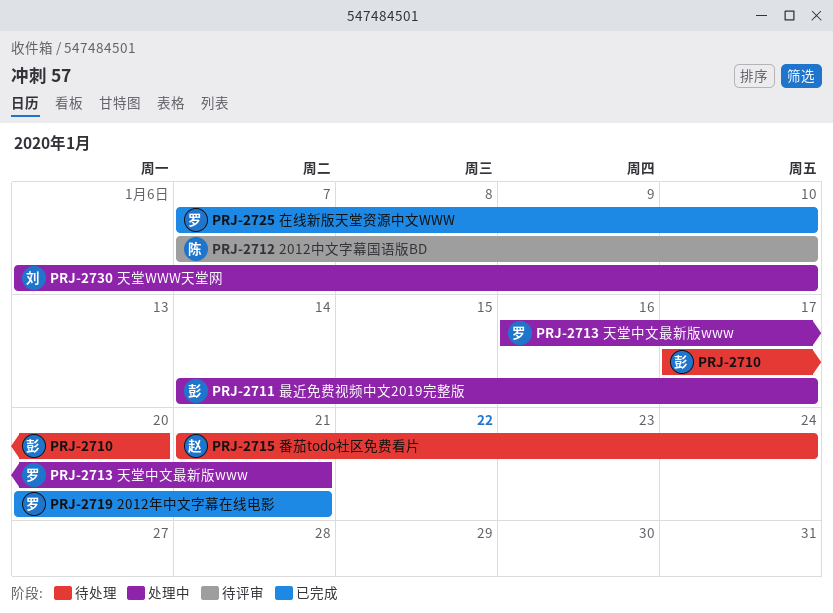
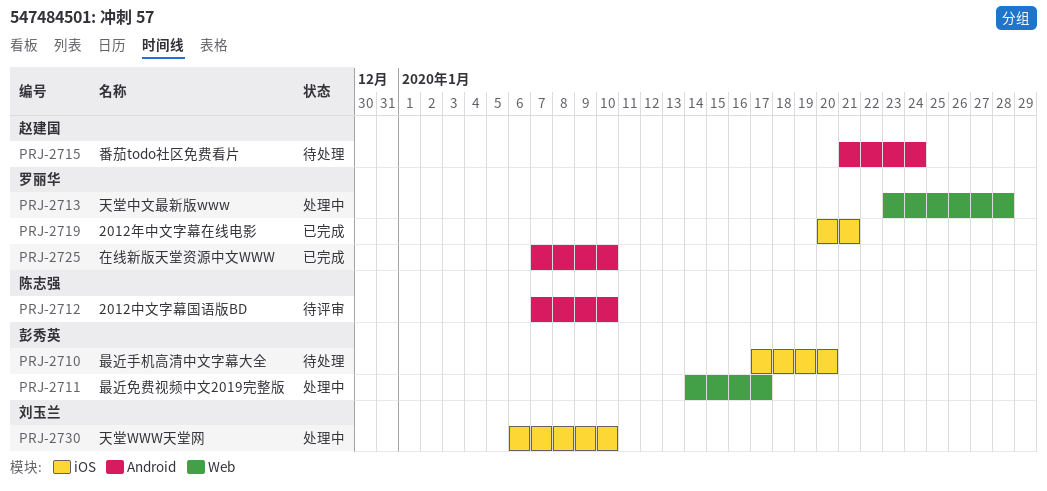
PRJ-2713, start: Jan 16 -> Jan 23
PRJ-2713, due: Jan 21 -> Jan 28

